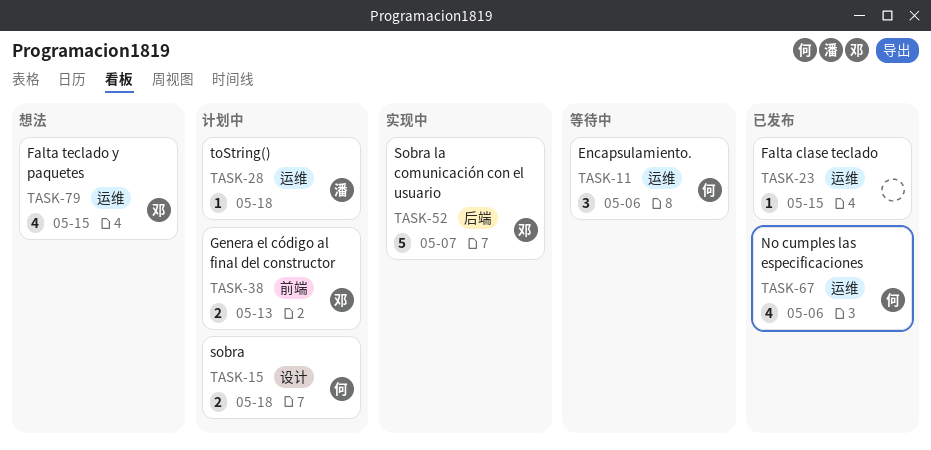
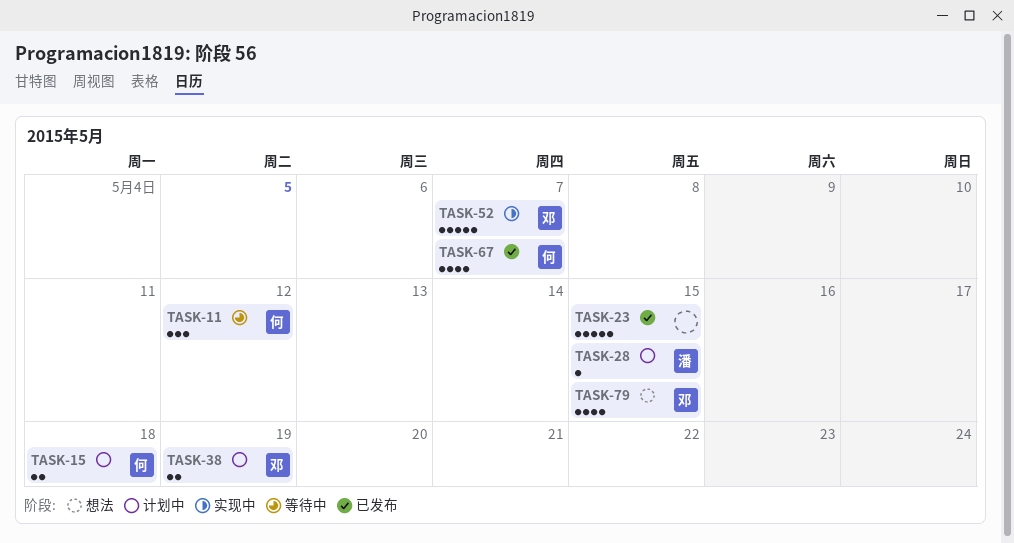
TASK-11, due: May 6 -> May 12
TASK-23, estimate: 1 -> 5
TASK-28, due: May 18 -> May 15
TASK-38, due: May 13 -> May 19
TASK-67, due: May 6 -> May 7

